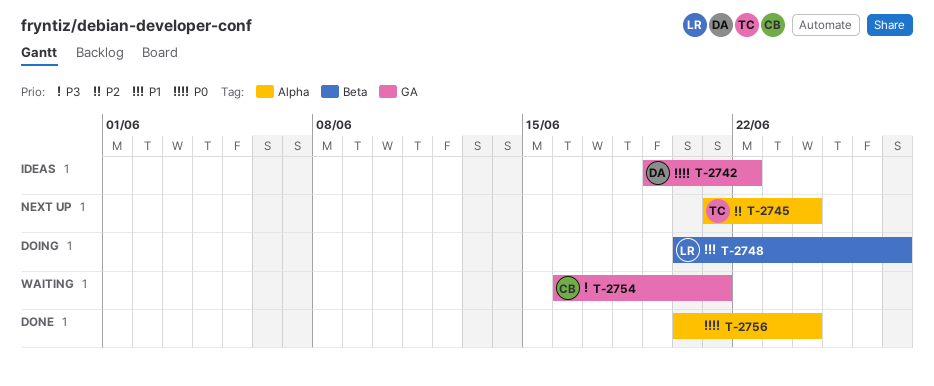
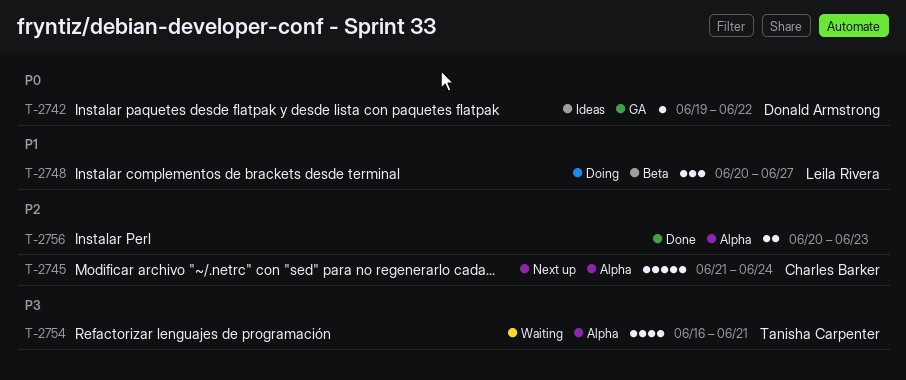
T-2745, owner: Tanisha Carpenter -> Charles Barker
T-2754, owner: Charles Barker -> Tanisha Carpenter
T-2754, label: GA -> Alpha
T-2756, priority: P0 -> P2
T-2756, due: Jun 24 -> Jun 23

